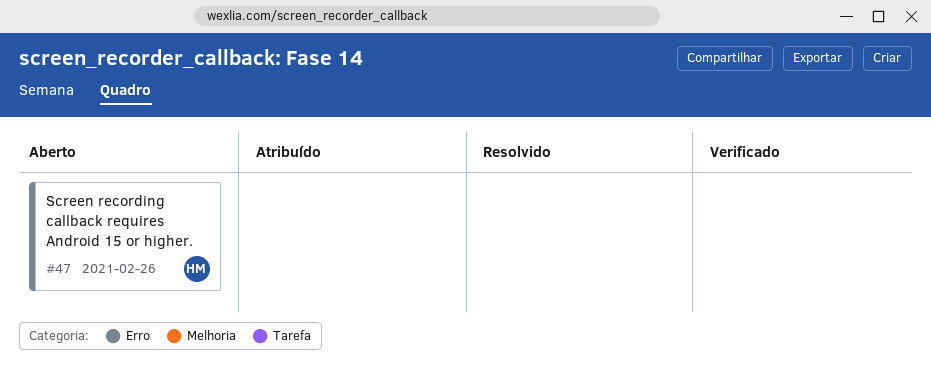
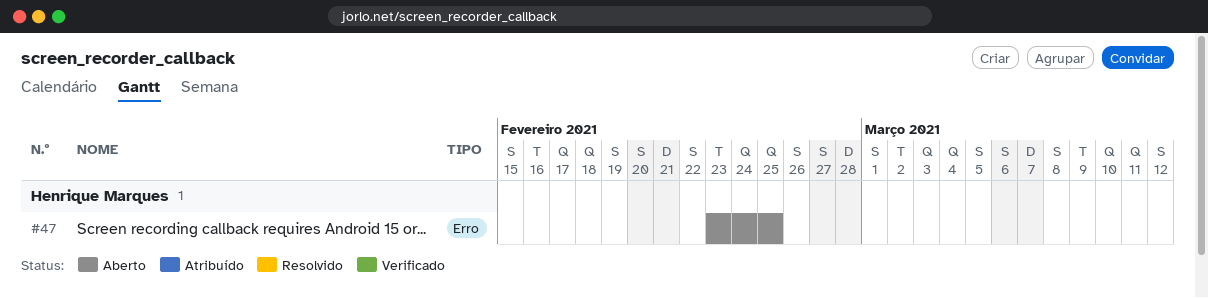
#47, due: Feb 26 -> Feb 25

